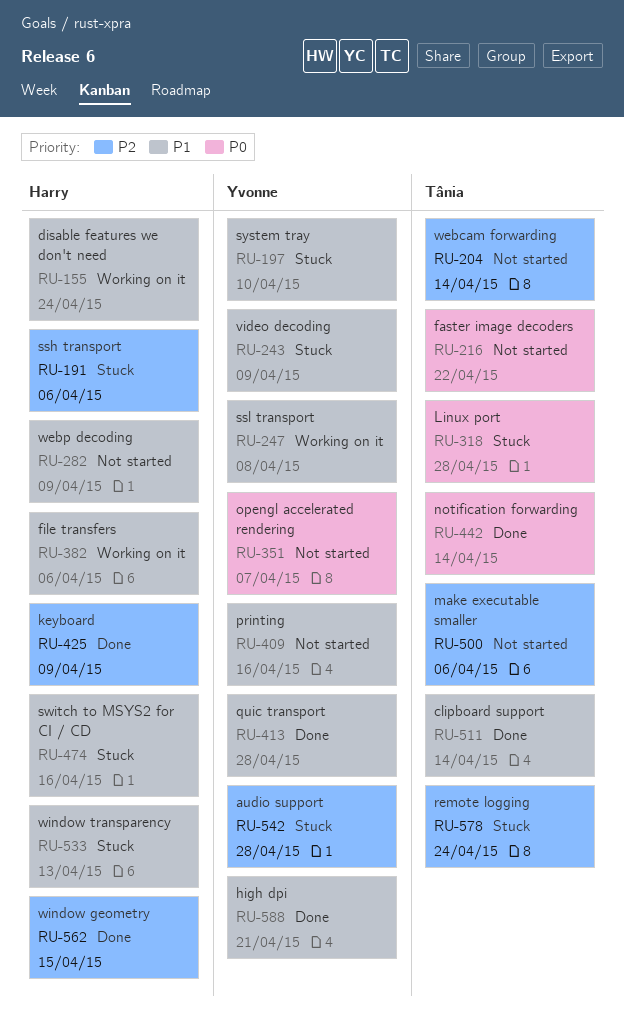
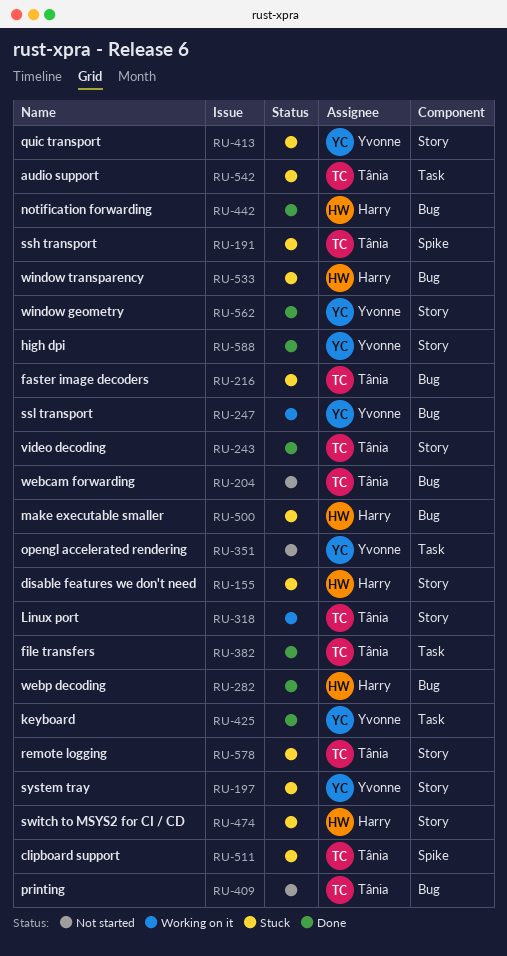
RU-155, status: Working on it -> Stuck
RU-191, owner: Harry -> Tânia
RU-216, status: Not started -> Stuck
RU-243, status: Stuck -> Done
RU-243, owner: Yvonne -> Tânia
RU-282, status: Not started -> Done
RU-318, status: Stuck -> Working on it
RU-382, status: Working on it -> Done
RU-382, owner: Harry -> Tânia
RU-409, owner: Yvonne -> Tânia
RU-413, status: Done -> Stuck
RU-425, owner: Harry -> Yvonne
RU-442, owner: Tânia -> Harry
RU-500, status: Not started -> Stuck
RU-500, owner: Tânia -> Harry
RU-511, status: Done -> Stuck
RU-542, owner: Yvonne -> Tânia
RU-562, owner: Harry -> Yvonne

